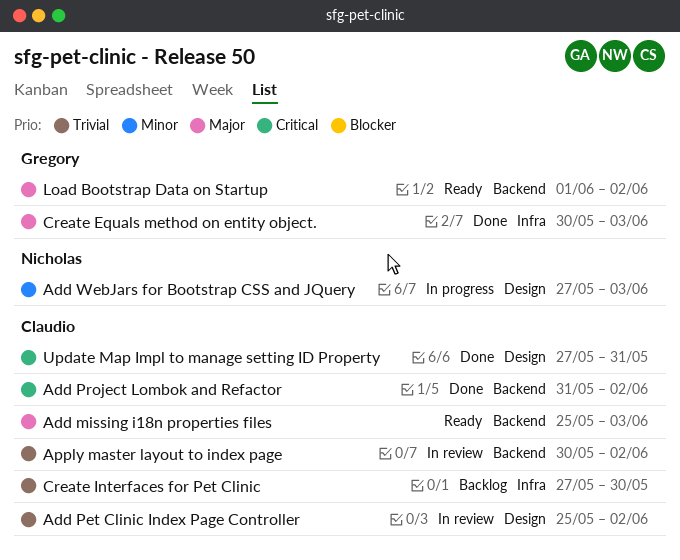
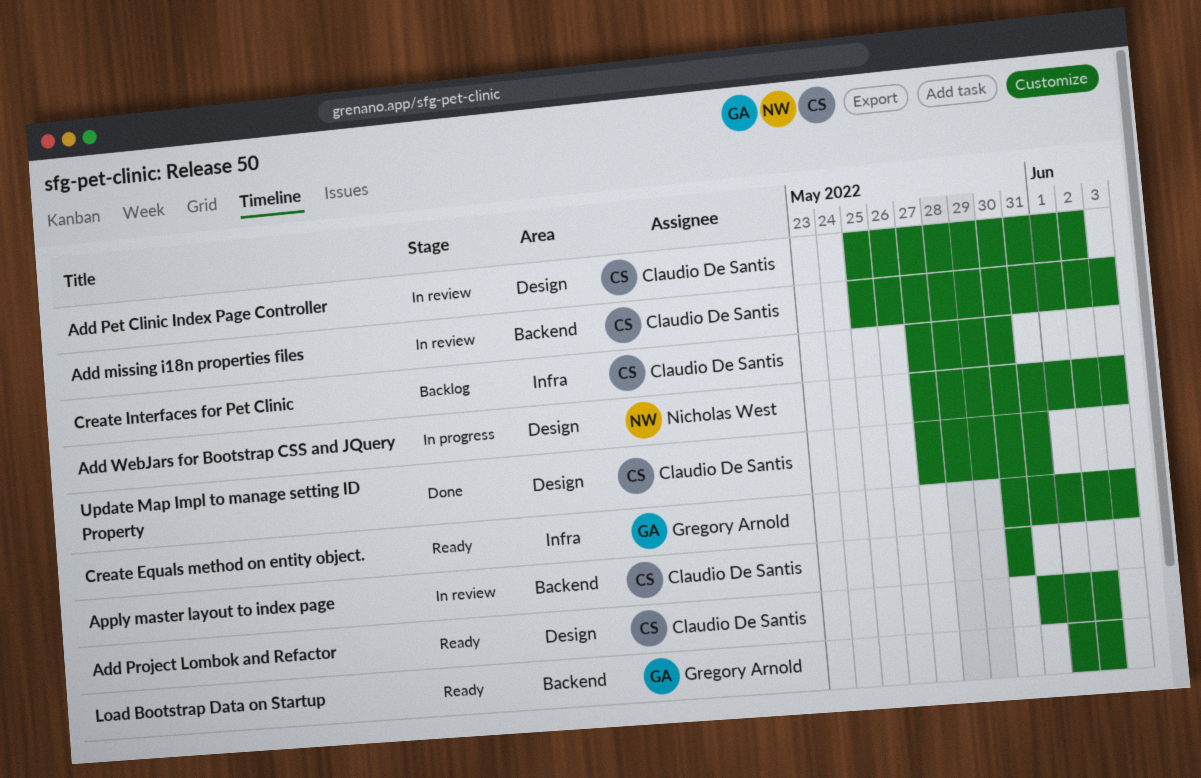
Add missing i18n properties files, status: Ready -> In review
Add Project Lombok and Refactor, status: Done -> Ready
Add Project Lombok and Refactor, label: Backend -> Design
Apply master layout to index page, due: Jun 2 -> May 30
Create Equals method on entity object., status: Done -> Ready

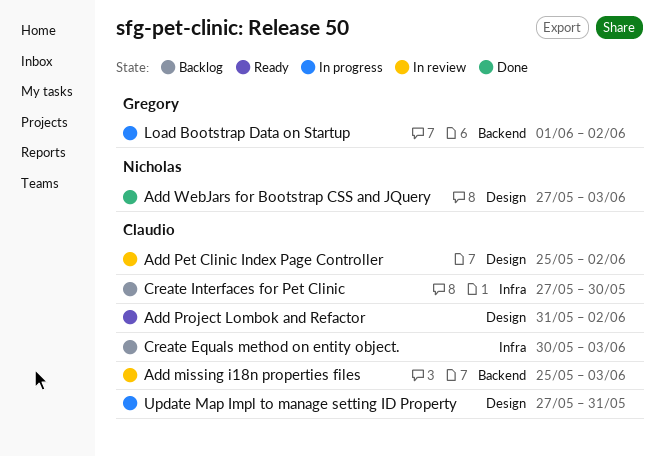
Add WebJars for Bootstrap CSS and JQuery, status: In progress -> Done
Apply master layout to index page: present -> none
Create Equals method on entity object., status: Ready -> Backlog
Create Equals method on entity object., owner: Gregory Arnold -> Claudio De Santis
Load Bootstrap Data on Startup, status: Ready -> In progress
Update Map Impl to manage setting ID Property, status: Done -> In progress

